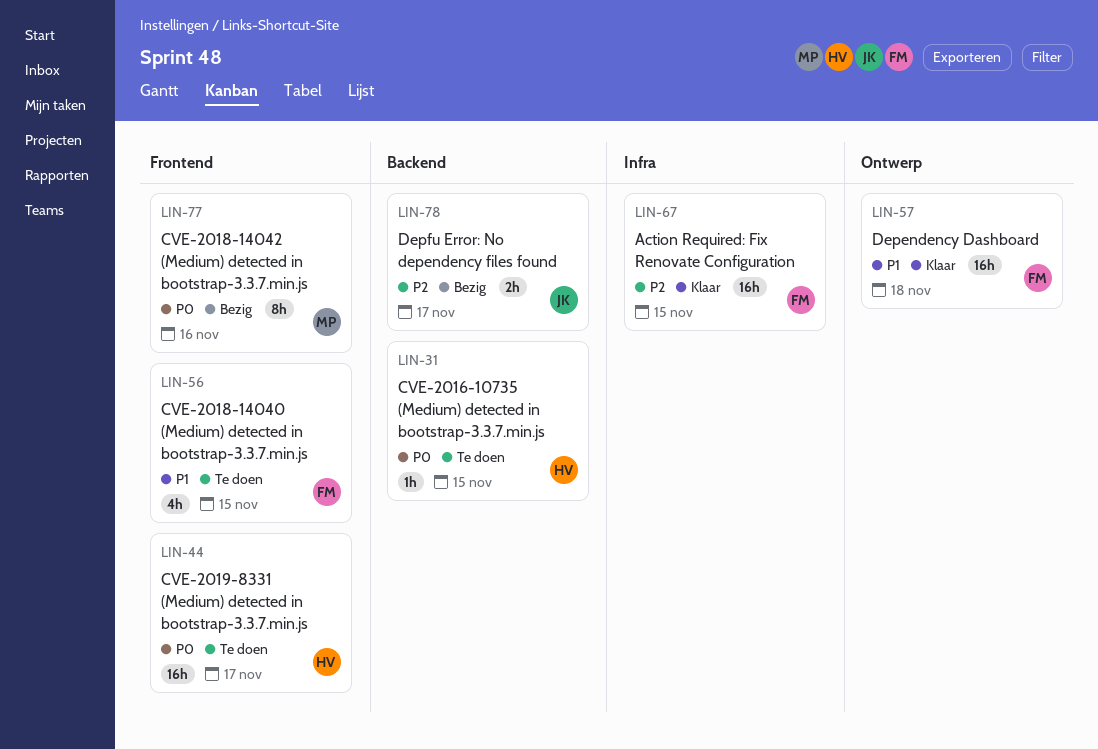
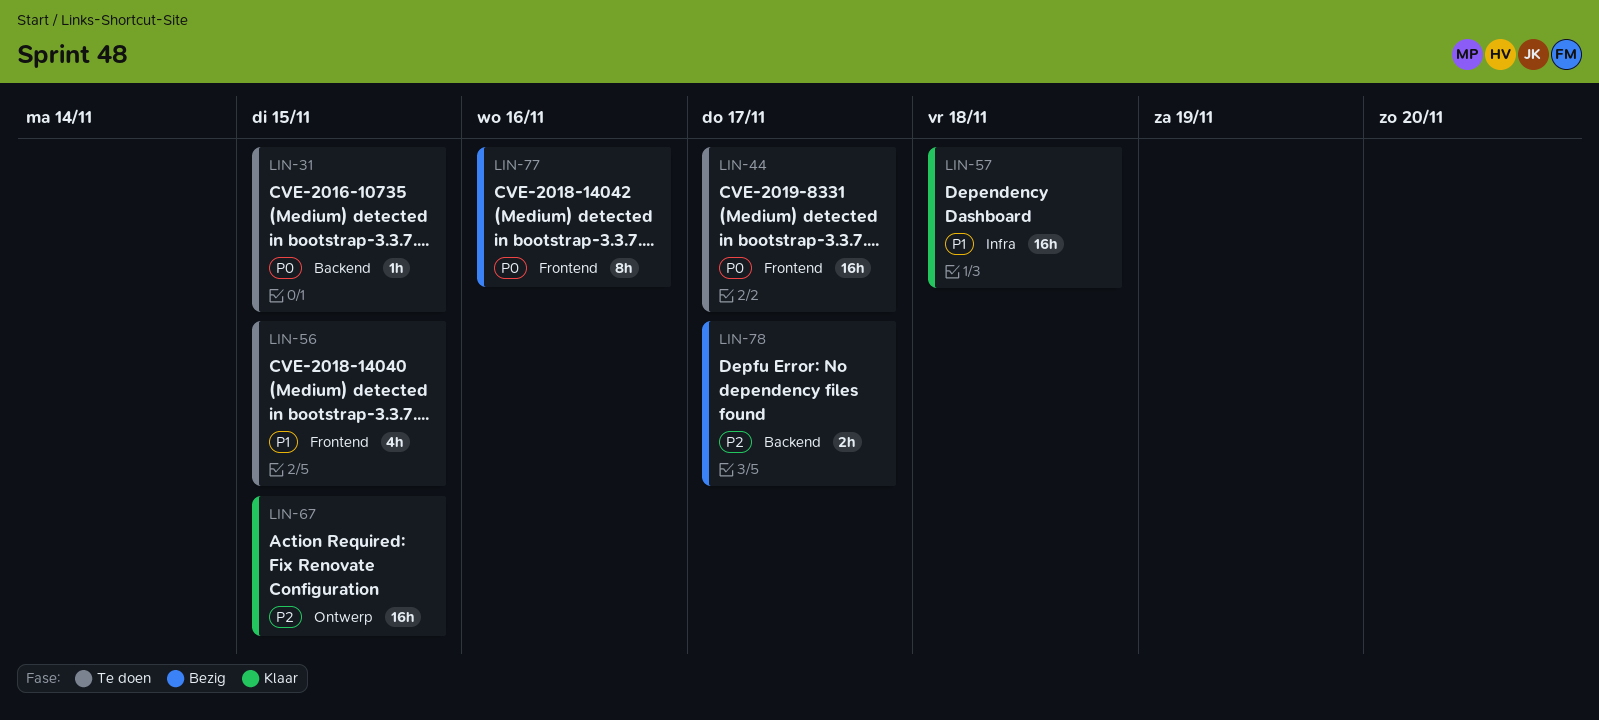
LIN-57, label: Ontwerp -> Infra
LIN-67, label: Infra -> Ontwerp

